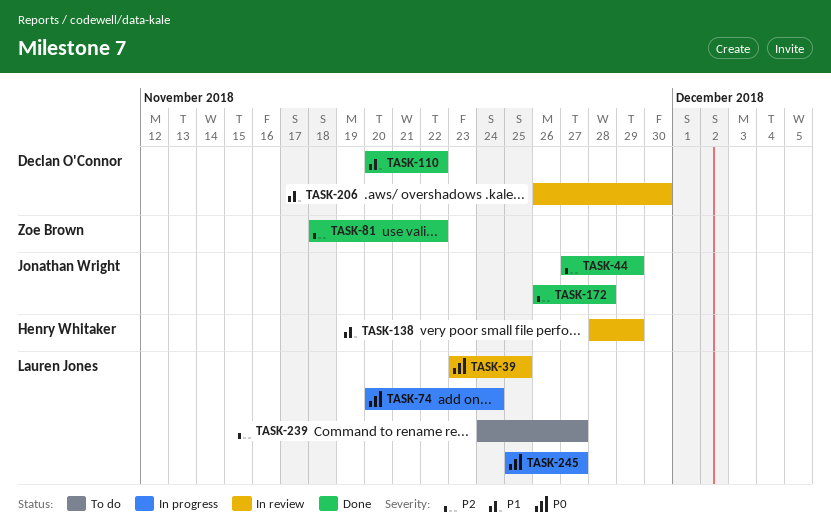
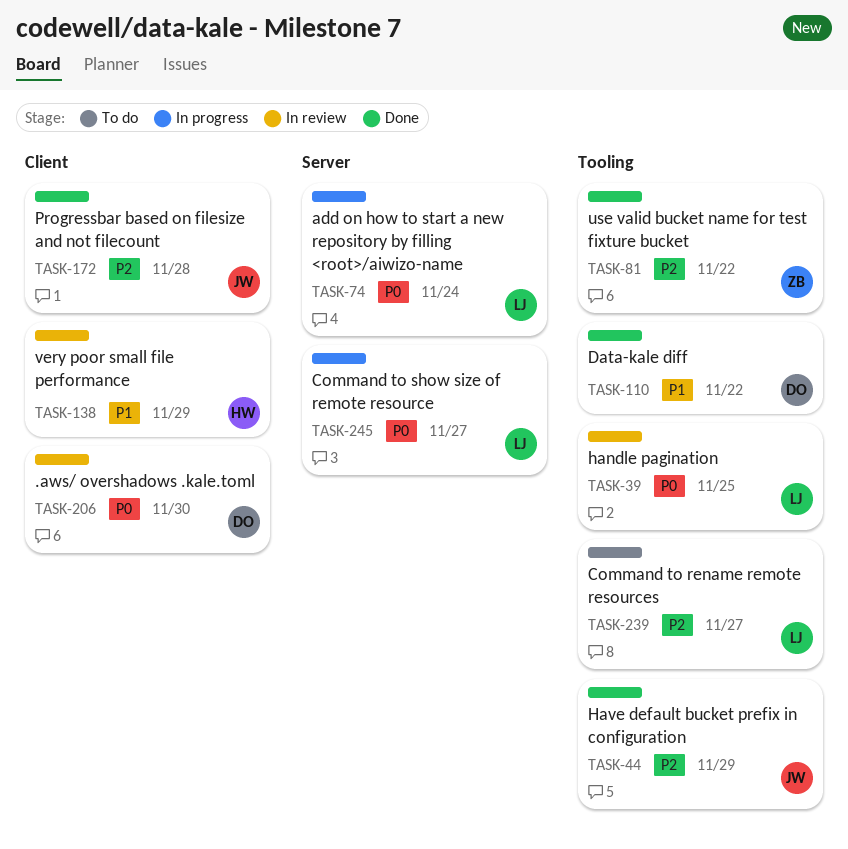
TASK-206, priority: P1 -> P0

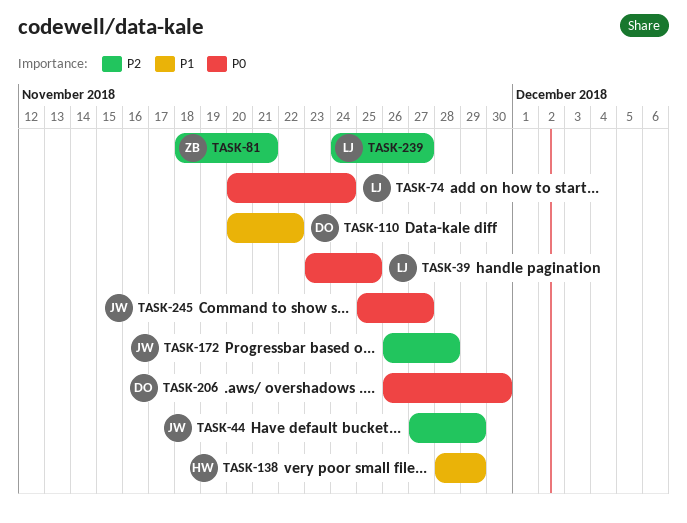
TASK-81, due: Nov 22 -> Nov 21
TASK-245, owner: LJ -> JW

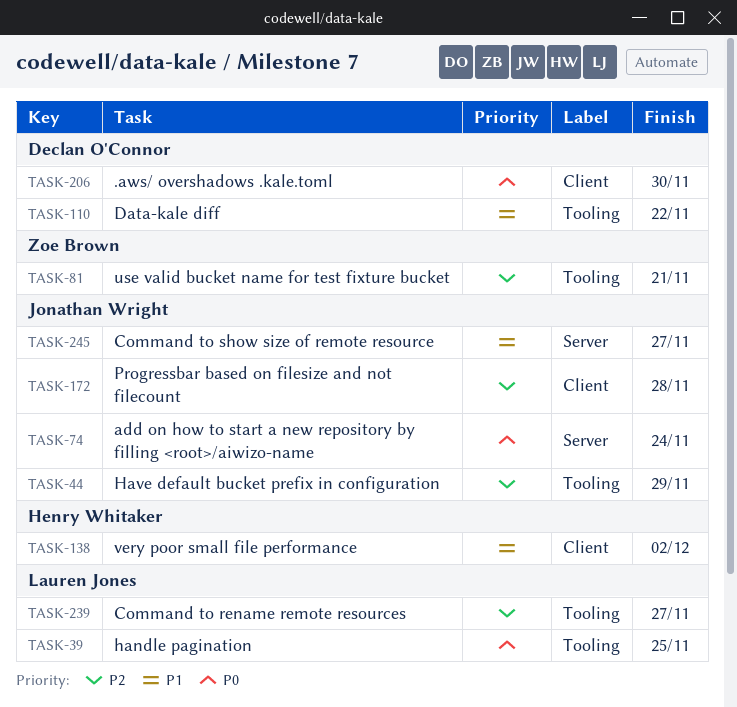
TASK-74, owner: Lauren Jones -> Jonathan Wright
TASK-138, due: Nov 29 -> Dec 2
TASK-245, priority: P0 -> P1

